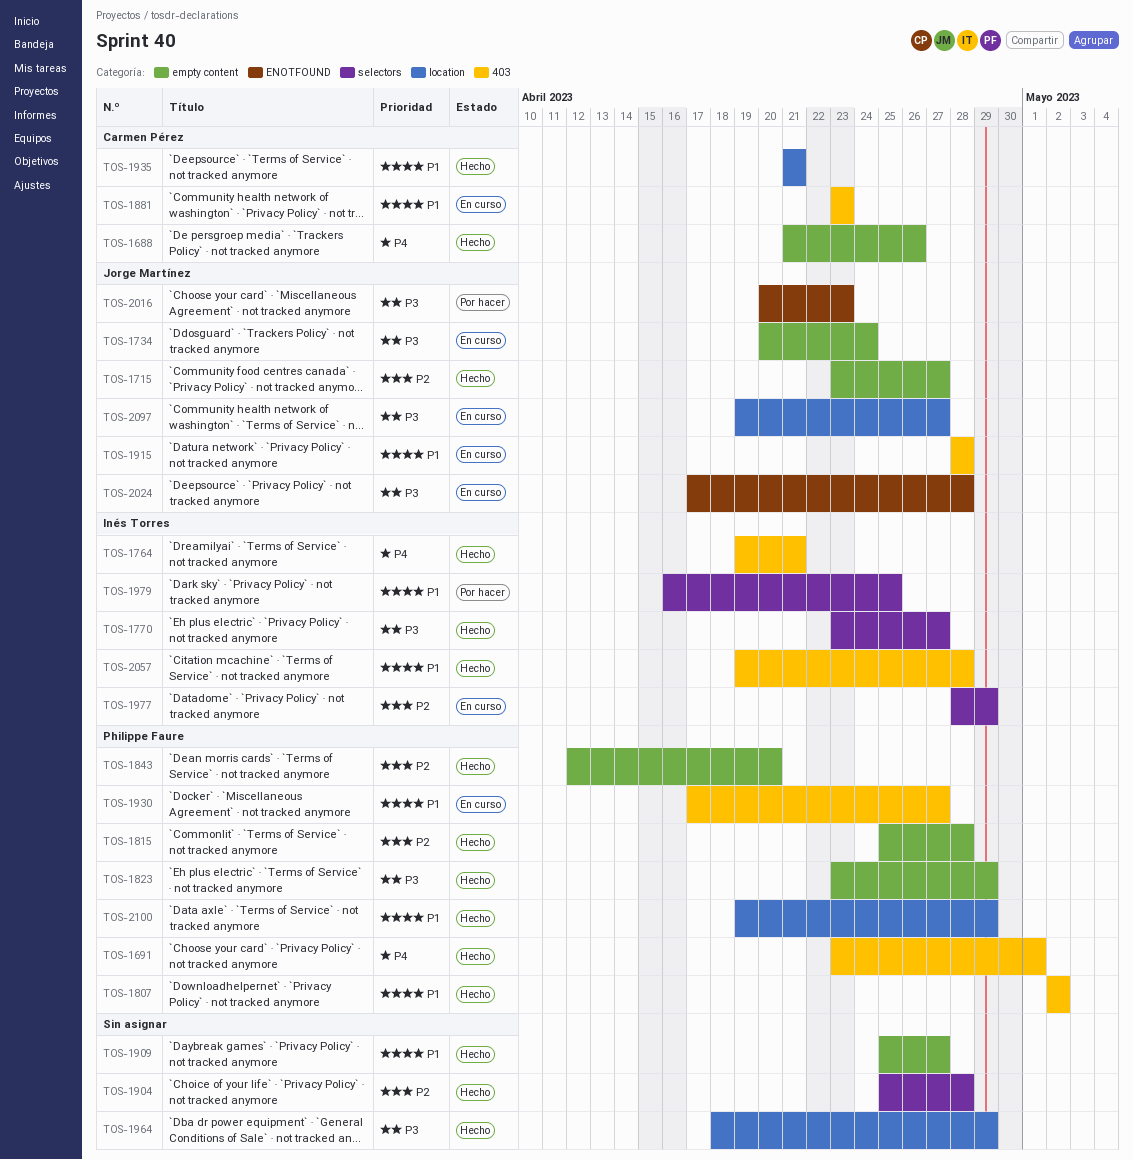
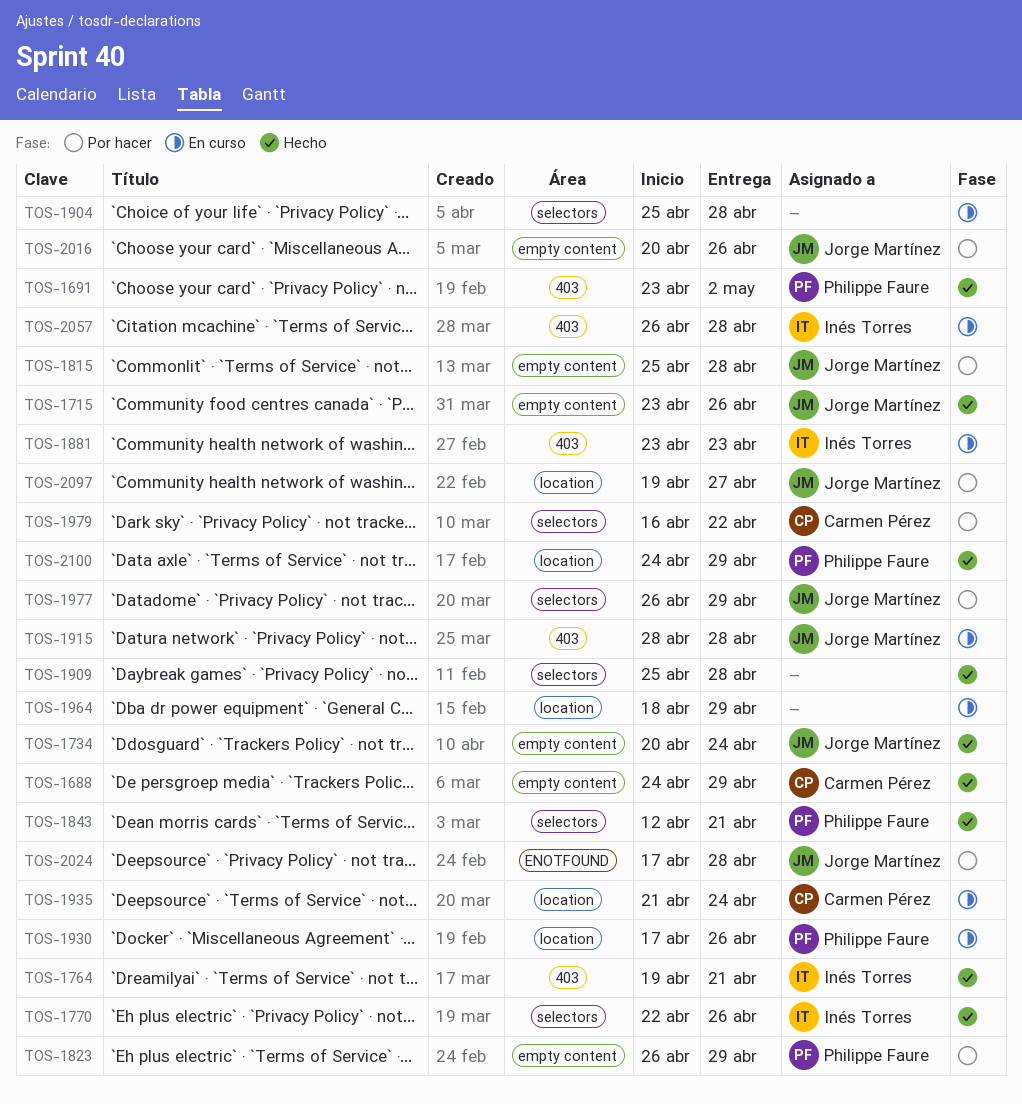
TOS-1688, start: Apr 21 -> Apr 24
TOS-1688, due: Apr 26 -> Apr 29
TOS-1691, due: May 1 -> May 2
TOS-1715, due: Apr 27 -> Apr 26
TOS-1734, status: En curso -> Hecho
TOS-1770, start: Apr 23 -> Apr 22
TOS-1770, due: Apr 27 -> Apr 26
TOS-1807: present -> none
TOS-1815, status: Hecho -> Por hacer
TOS-1815, owner: Philippe Faure -> Jorge Martínez
TOS-1823, status: Hecho -> Por hacer
TOS-1823, start: Apr 23 -> Apr 26
TOS-1843, label: empty content -> selectors
TOS-1843, due: Apr 20 -> Apr 21
TOS-1881, owner: Carmen Pérez -> Inés Torres
TOS-1904, status: Hecho -> En curso
TOS-1909, label: empty content -> selectors
TOS-1909, due: Apr 27 -> Apr 28
TOS-1930, label: 403 -> location
TOS-1930, due: Apr 27 -> Apr 26
TOS-1935, status: Hecho -> En curso
TOS-1935, due: Apr 21 -> Apr 24
TOS-1964, status: Hecho -> En curso
TOS-1977, status: En curso -> Por hacer
TOS-1977, owner: Inés Torres -> Jorge Martínez
TOS-1977, start: Apr 28 -> Apr 26
TOS-1979, owner: Inés Torres -> Carmen Pérez
TOS-1979, due: Apr 25 -> Apr 22
TOS-2016, label: ENOTFOUND -> empty content
TOS-2016, due: Apr 23 -> Apr 26
TOS-2024, status: En curso -> Por hacer
TOS-2057, status: Hecho -> En curso
TOS-2057, start: Apr 19 -> Apr 26
TOS-2097, status: En curso -> Por hacer
TOS-2100, start: Apr 19 -> Apr 24

